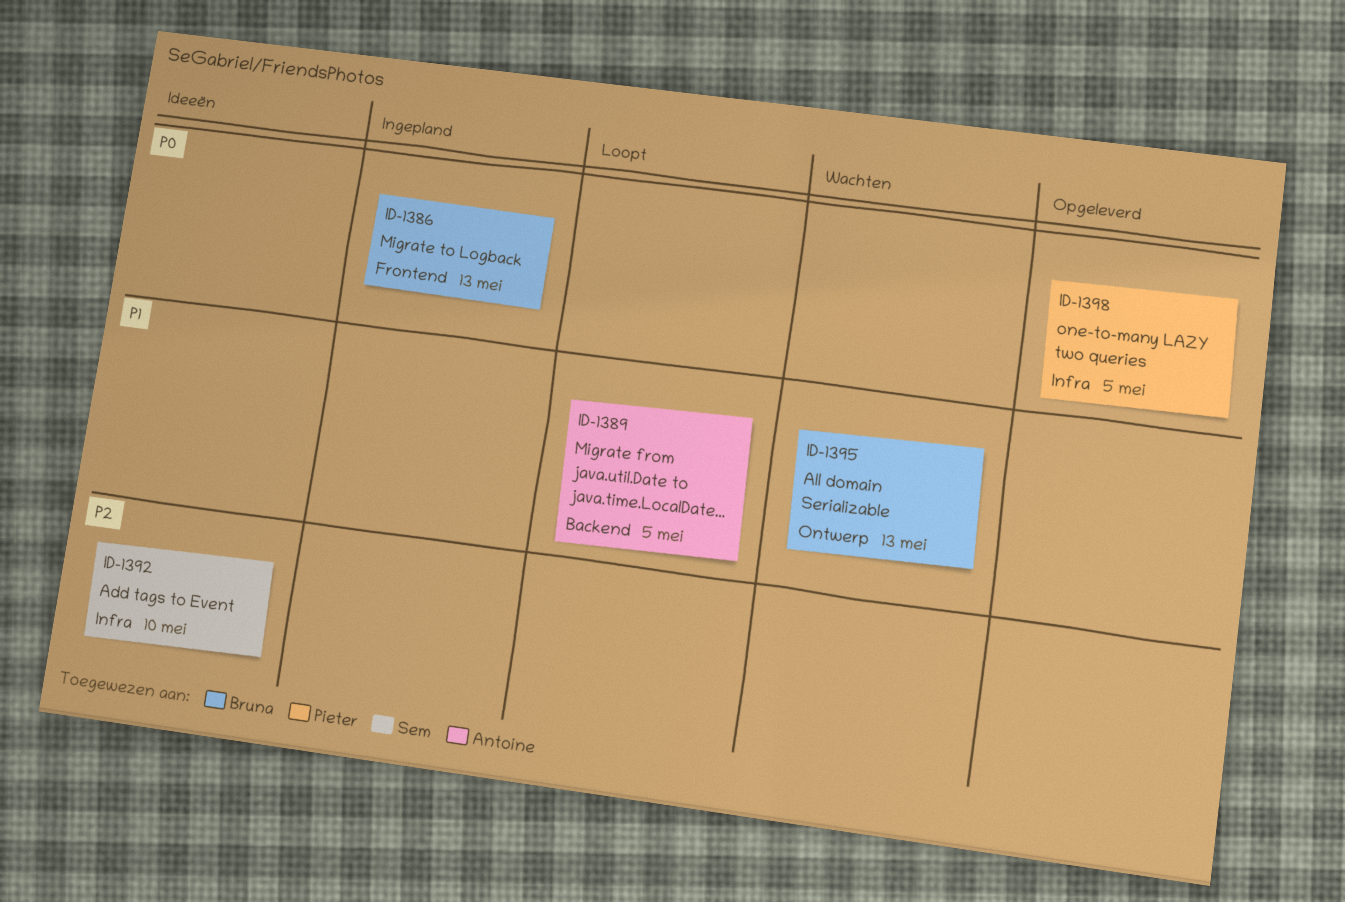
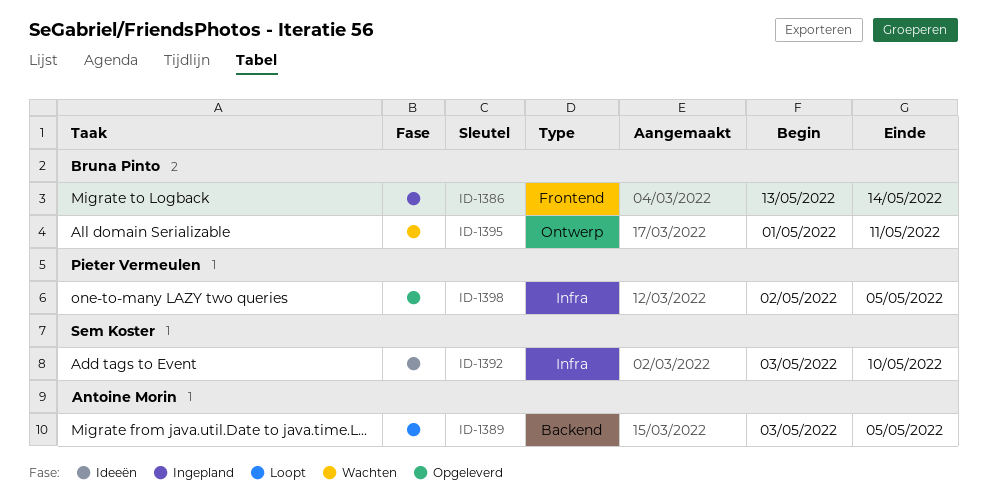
ID-1386, due: May 13 -> May 14
ID-1395, due: May 13 -> May 11

